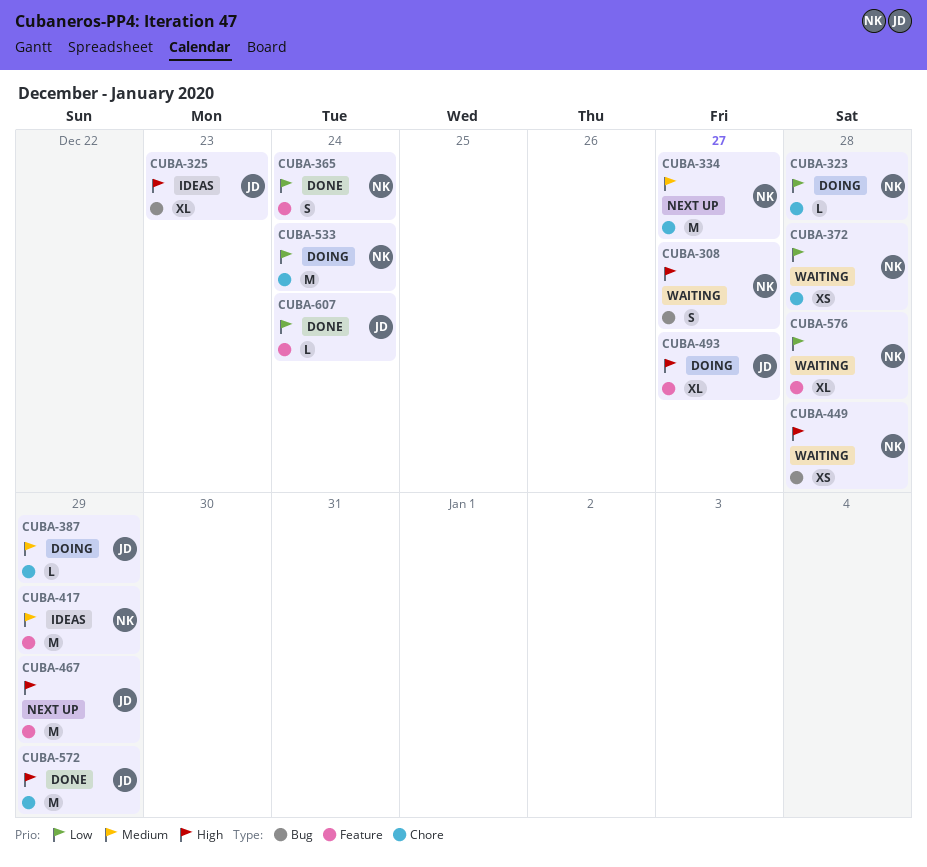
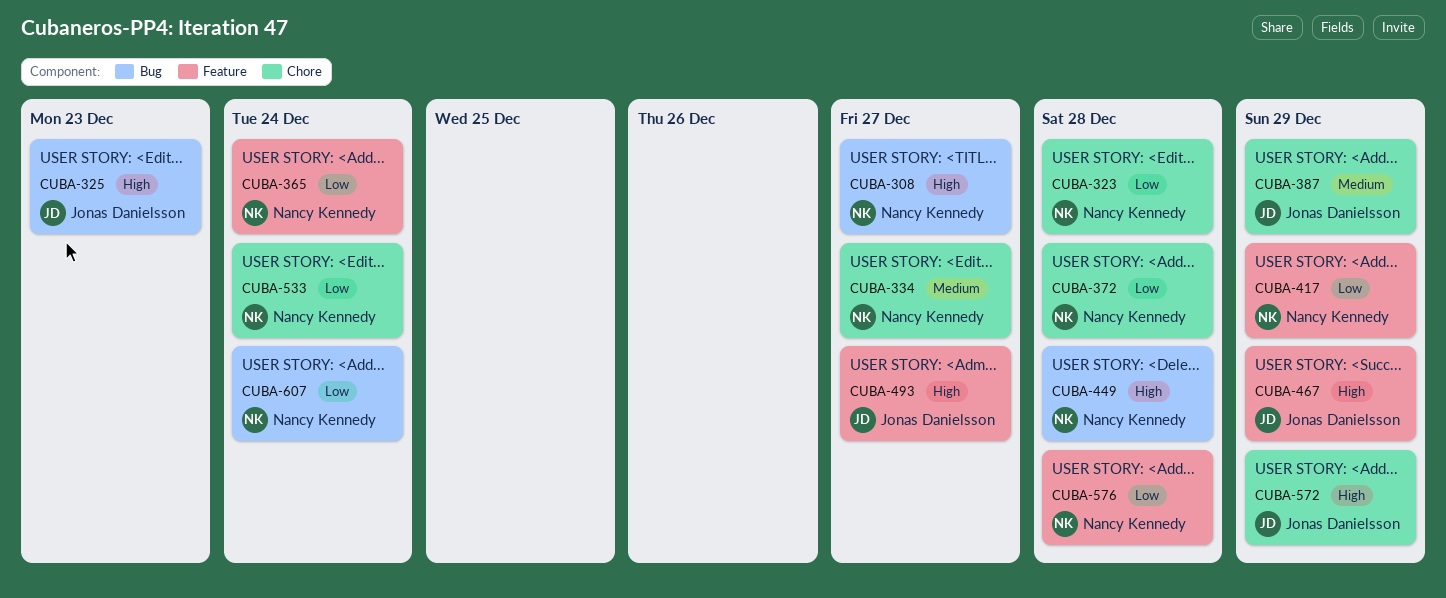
CUBA-417, priority: Medium -> Low
CUBA-607, owner: Jonas Danielsson -> Nancy Kennedy
CUBA-607, label: Feature -> Bug

